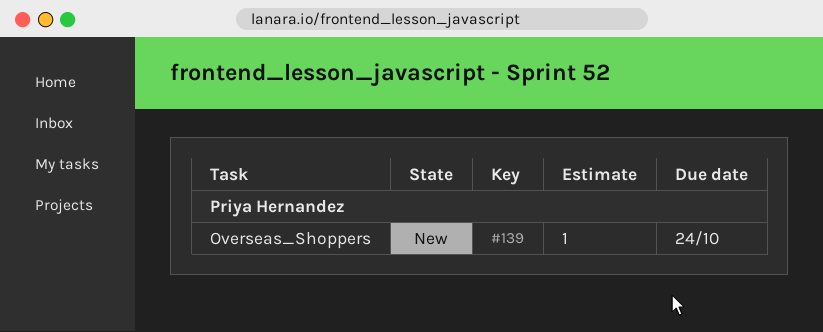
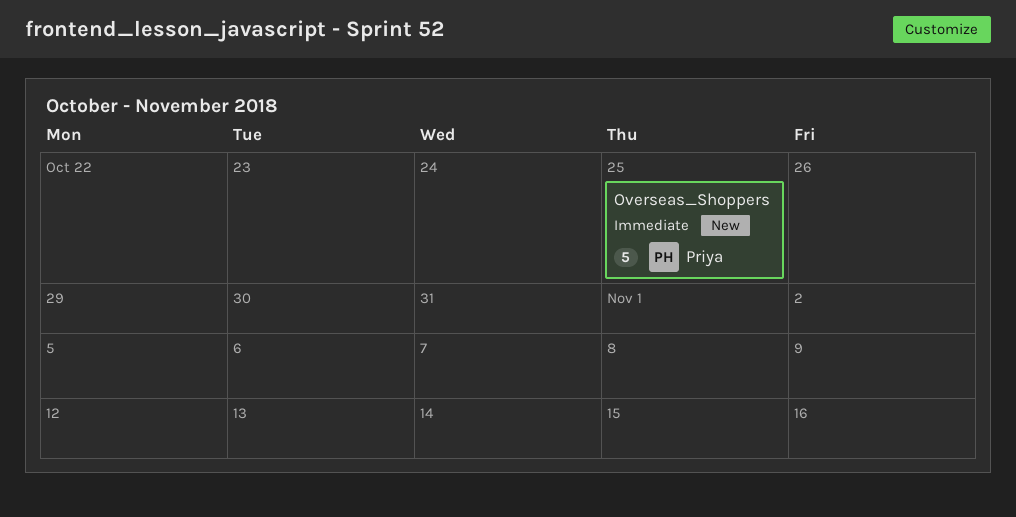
Overseas_Shoppers, estimate: 1 -> 5
Overseas_Shoppers, due: Oct 24 -> Oct 25

